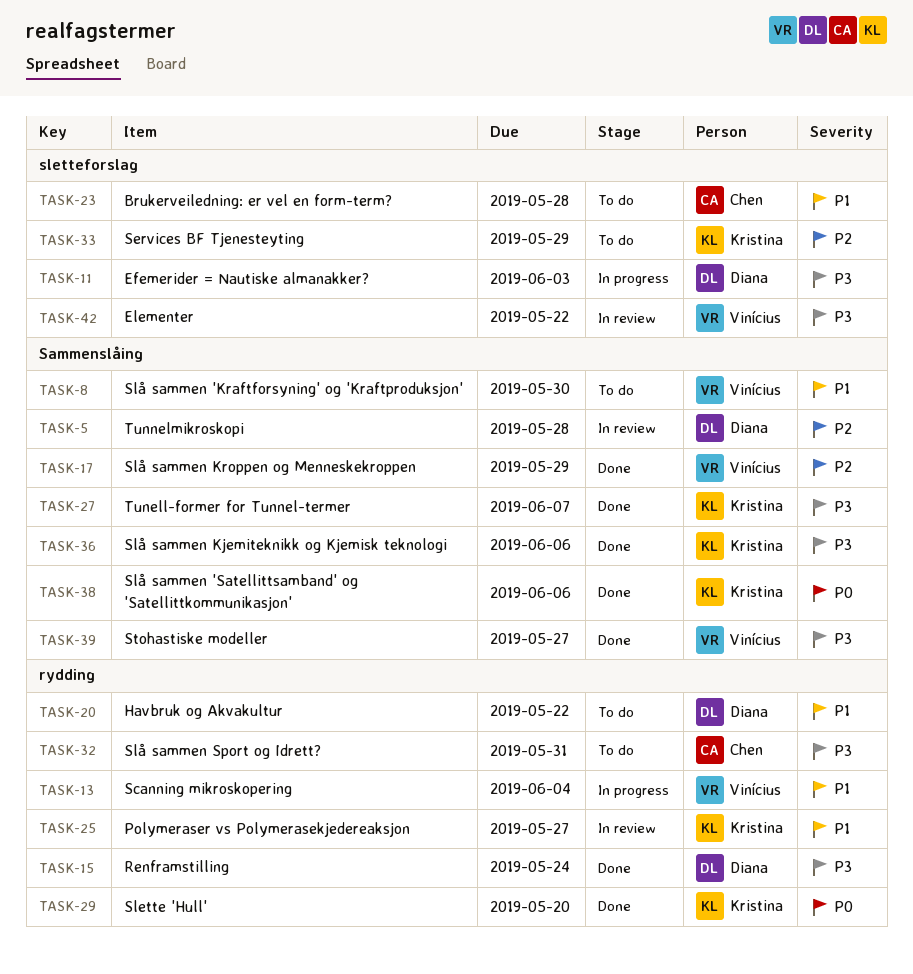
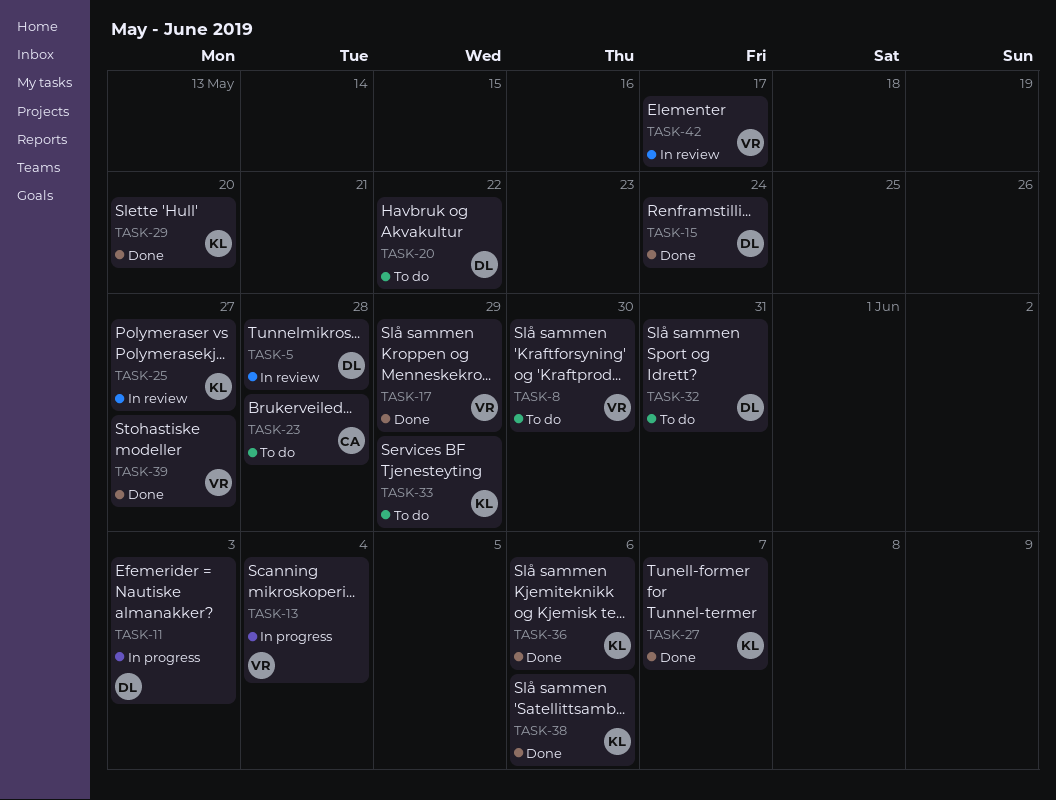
TASK-32, owner: Chen -> Diana
TASK-42, due: May 22 -> May 17

